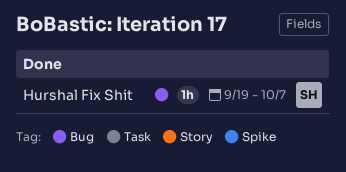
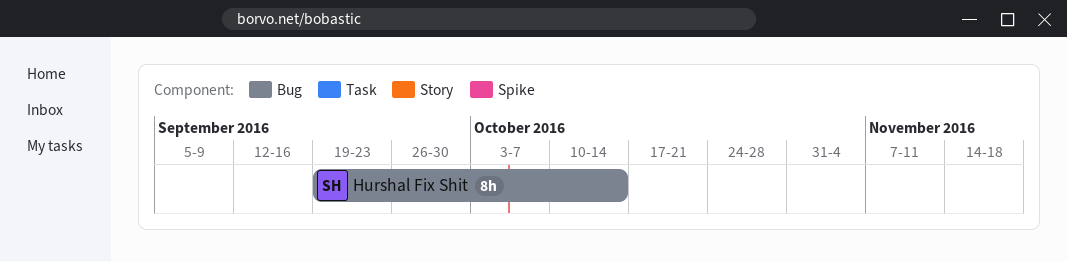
Hurshal Fix Shit, estimate: 1h -> 8h
Hurshal Fix Shit, due: Oct 7 -> Oct 14

